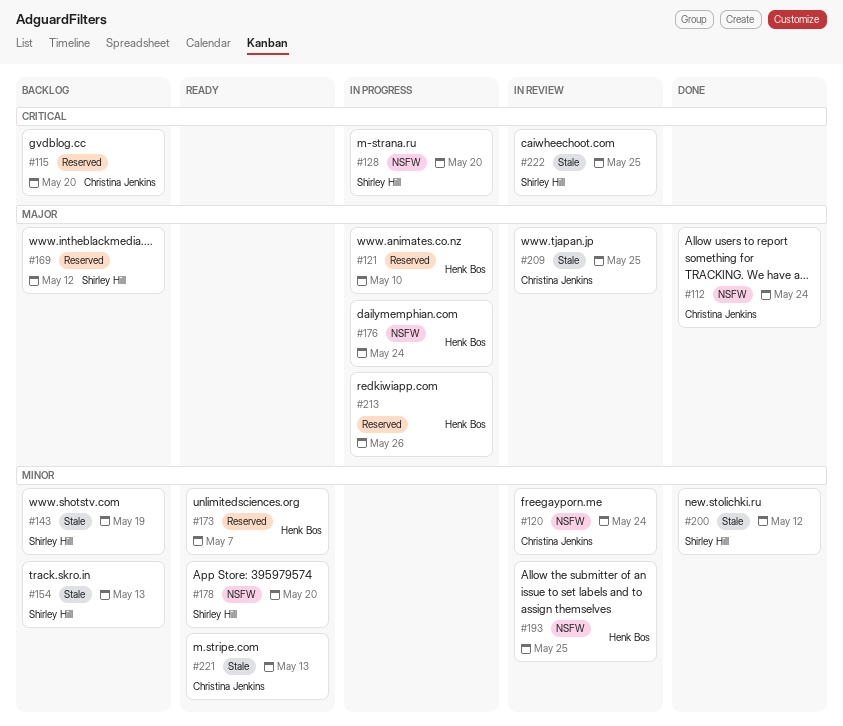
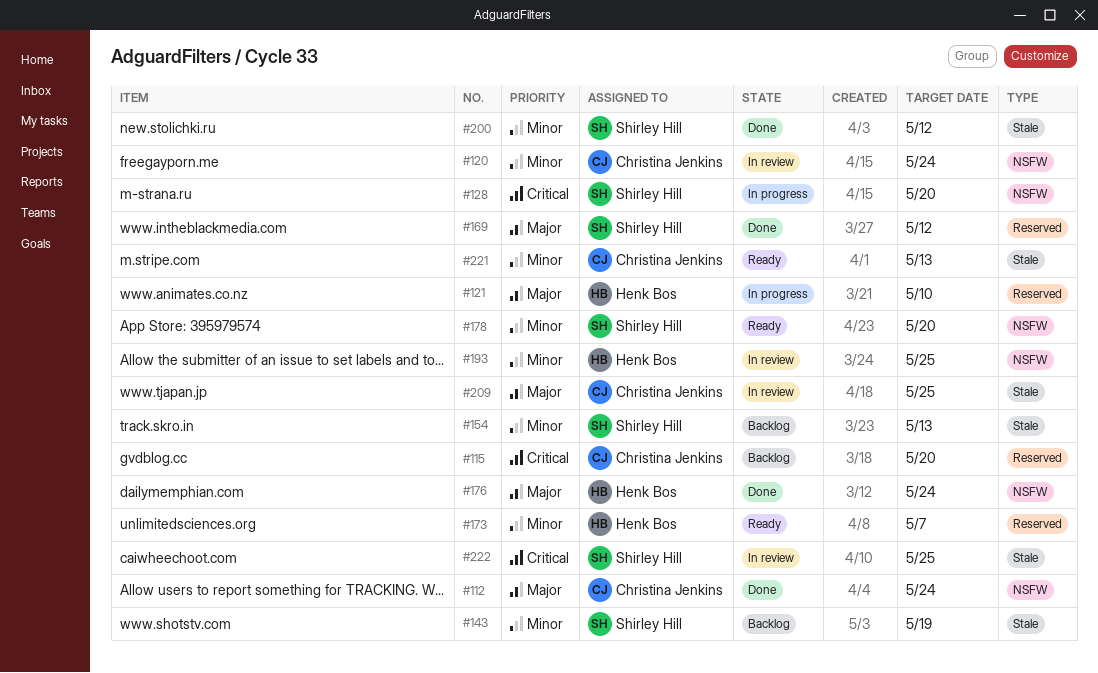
#169, status: Backlog -> Done
#176, status: In progress -> Done
#213: present -> none

